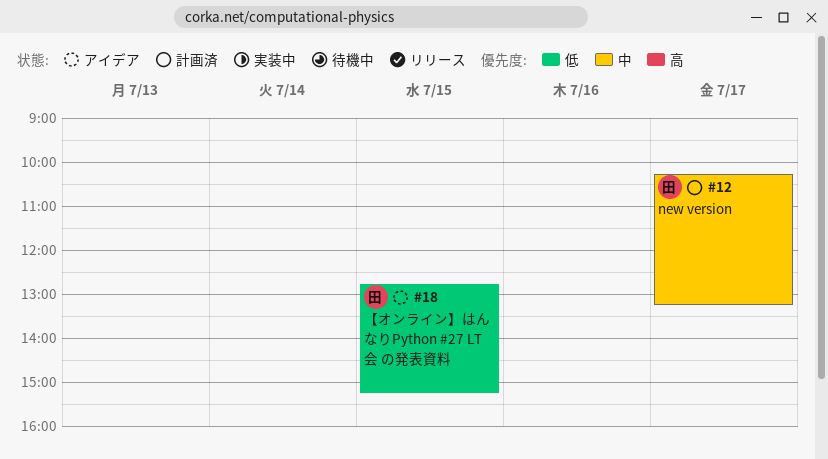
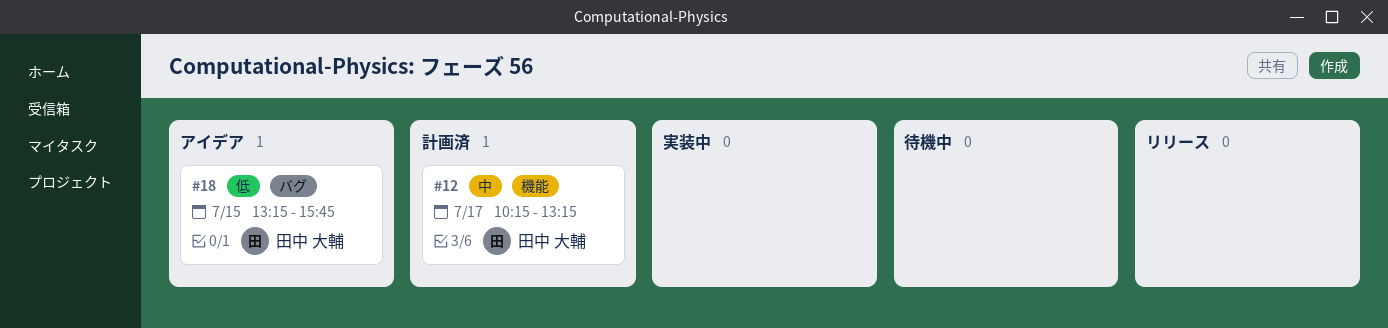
#18, begins: 12:45 -> 13:15
#18, ends: 15:15 -> 15:45

